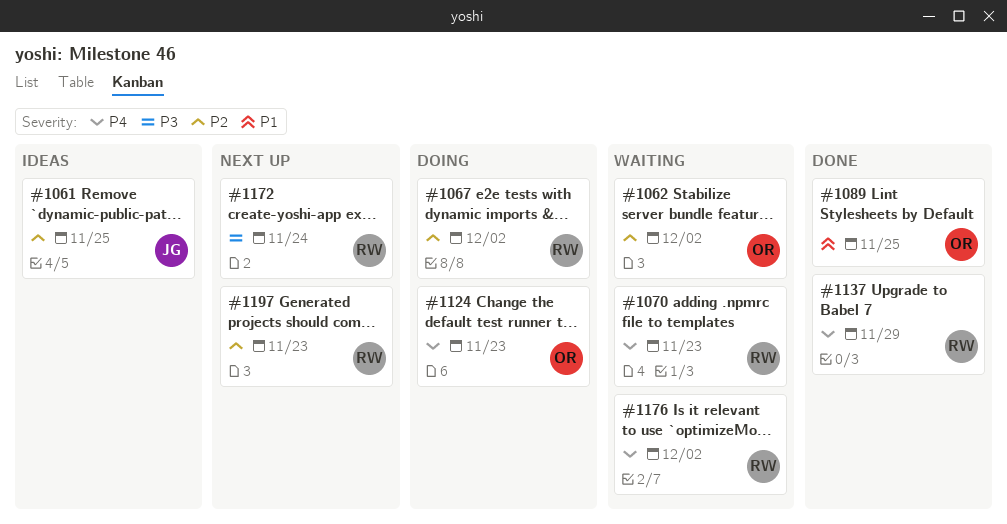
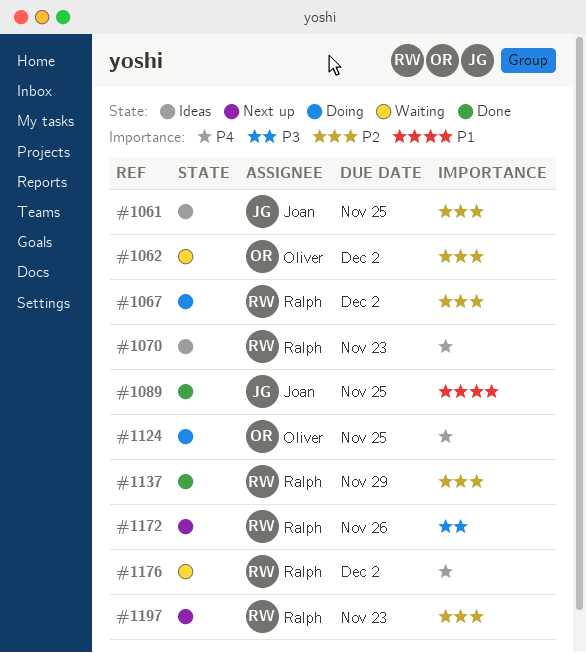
#1070, status: Waiting -> Ideas
#1089, owner: Oliver -> Joan
#1124, due: Nov 23 -> Nov 25
#1137, priority: P4 -> P2
#1172, due: Nov 24 -> Nov 26

